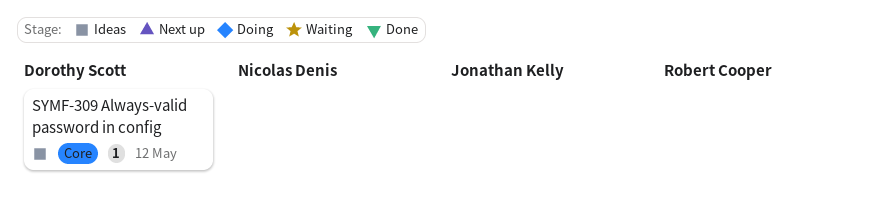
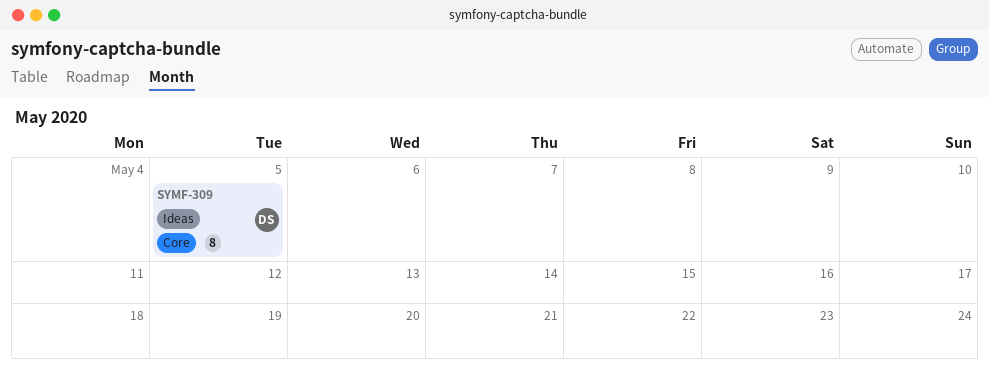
SYMF-309, estimate: 1 -> 8
SYMF-309, due: May 12 -> May 5

